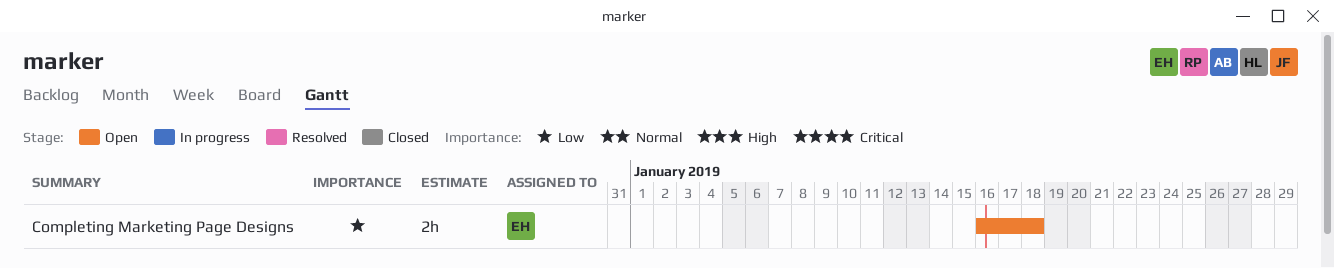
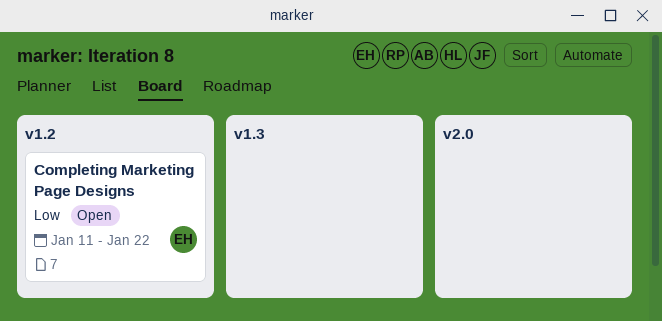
Completing Marketing Page Designs, start: Jan 16 -> Jan 11
Completing Marketing Page Designs, due: Jan 18 -> Jan 22

